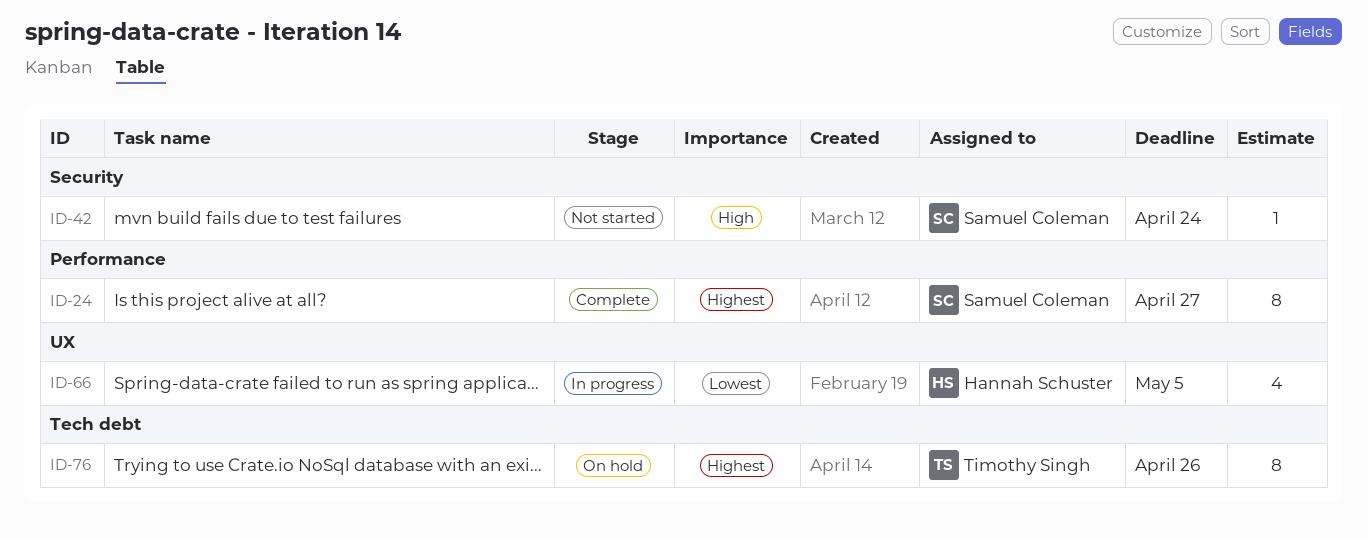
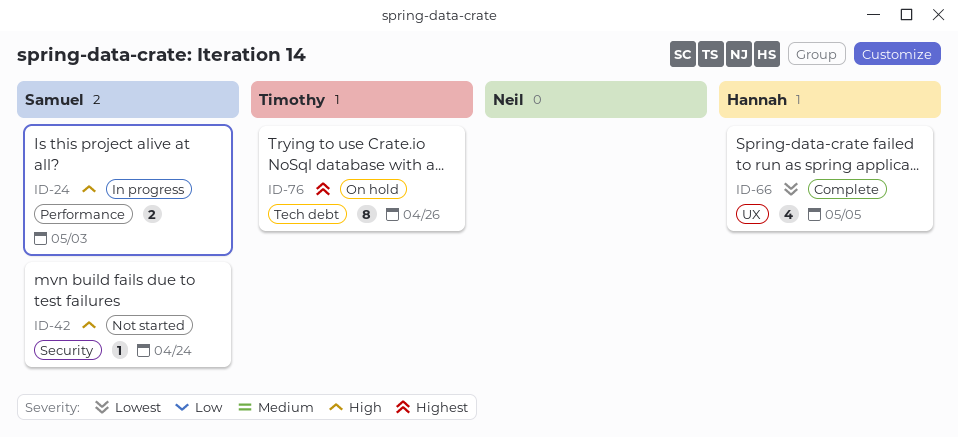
ID-24, status: Complete -> In progress
ID-24, priority: Highest -> High
ID-24, estimate: 8 -> 2
ID-24, due: Apr 27 -> May 3
ID-66, status: In progress -> Complete

